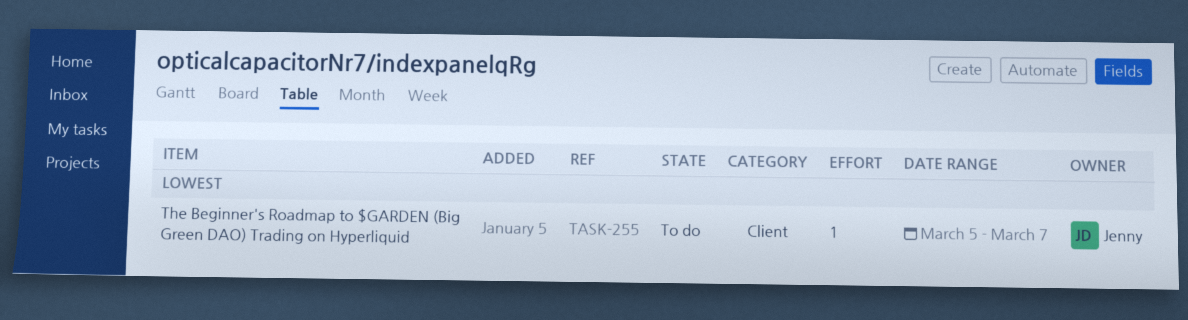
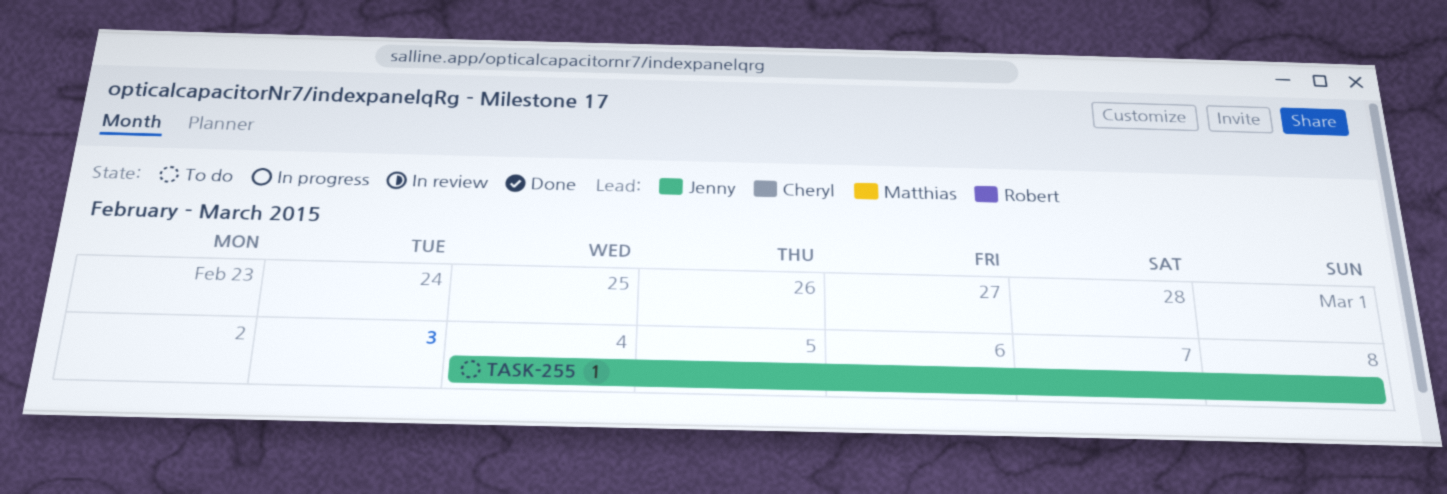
TASK-255, start: Mar 5 -> Mar 4
TASK-255, due: Mar 7 -> Mar 8

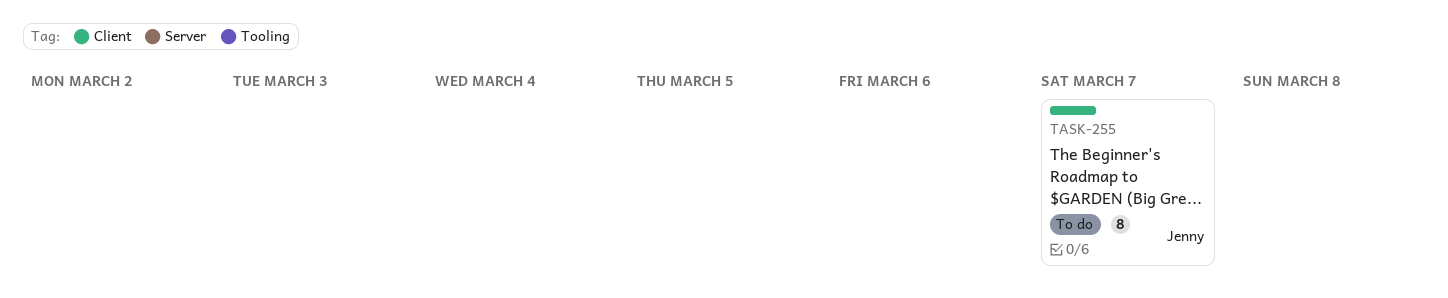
TASK-255, estimate: 1 -> 8
TASK-255, due: Mar 8 -> Mar 7

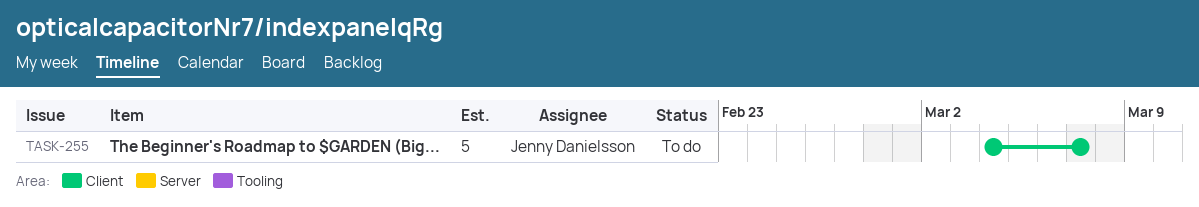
TASK-255, estimate: 8 -> 5

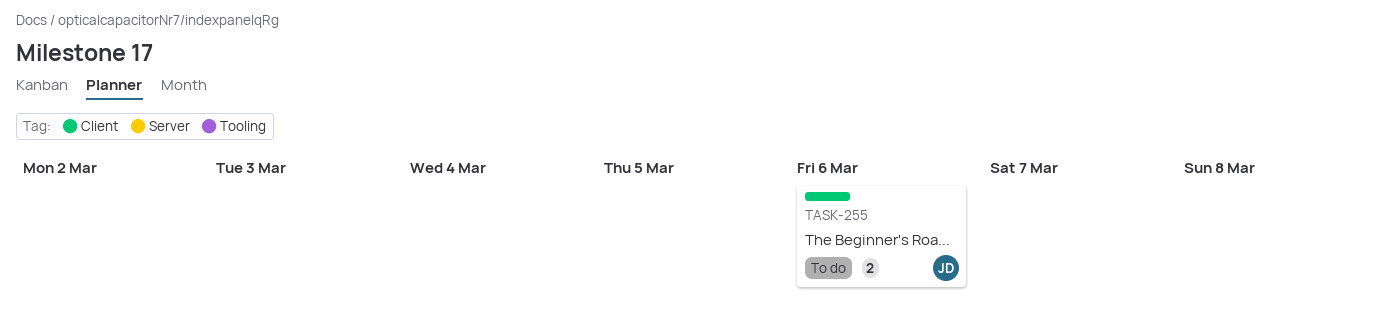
TASK-255, estimate: 5 -> 2
TASK-255, due: Mar 7 -> Mar 6

